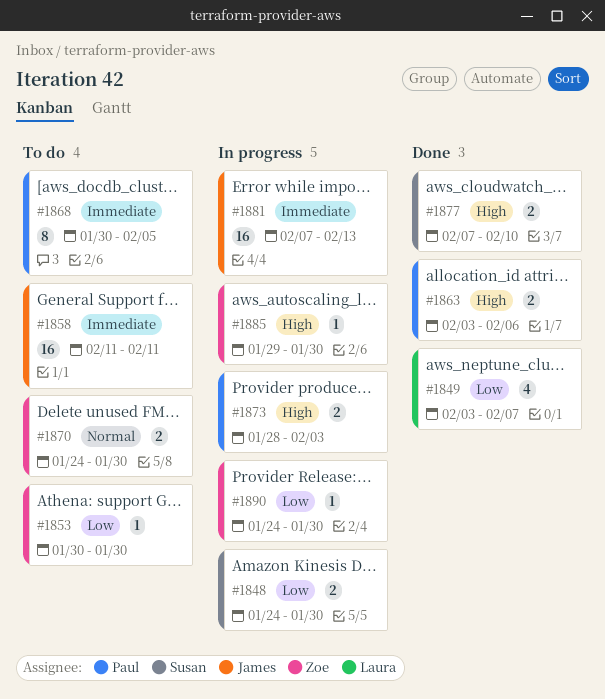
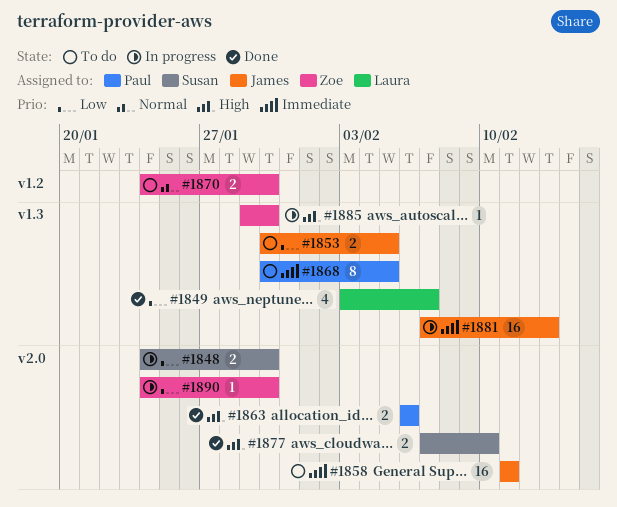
#1853, owner: Zoe -> James
#1853, estimate: 1 -> 2
#1853, due: Jan 30 -> Feb 5
#1863, start: Feb 3 -> Feb 6
#1873: present -> none

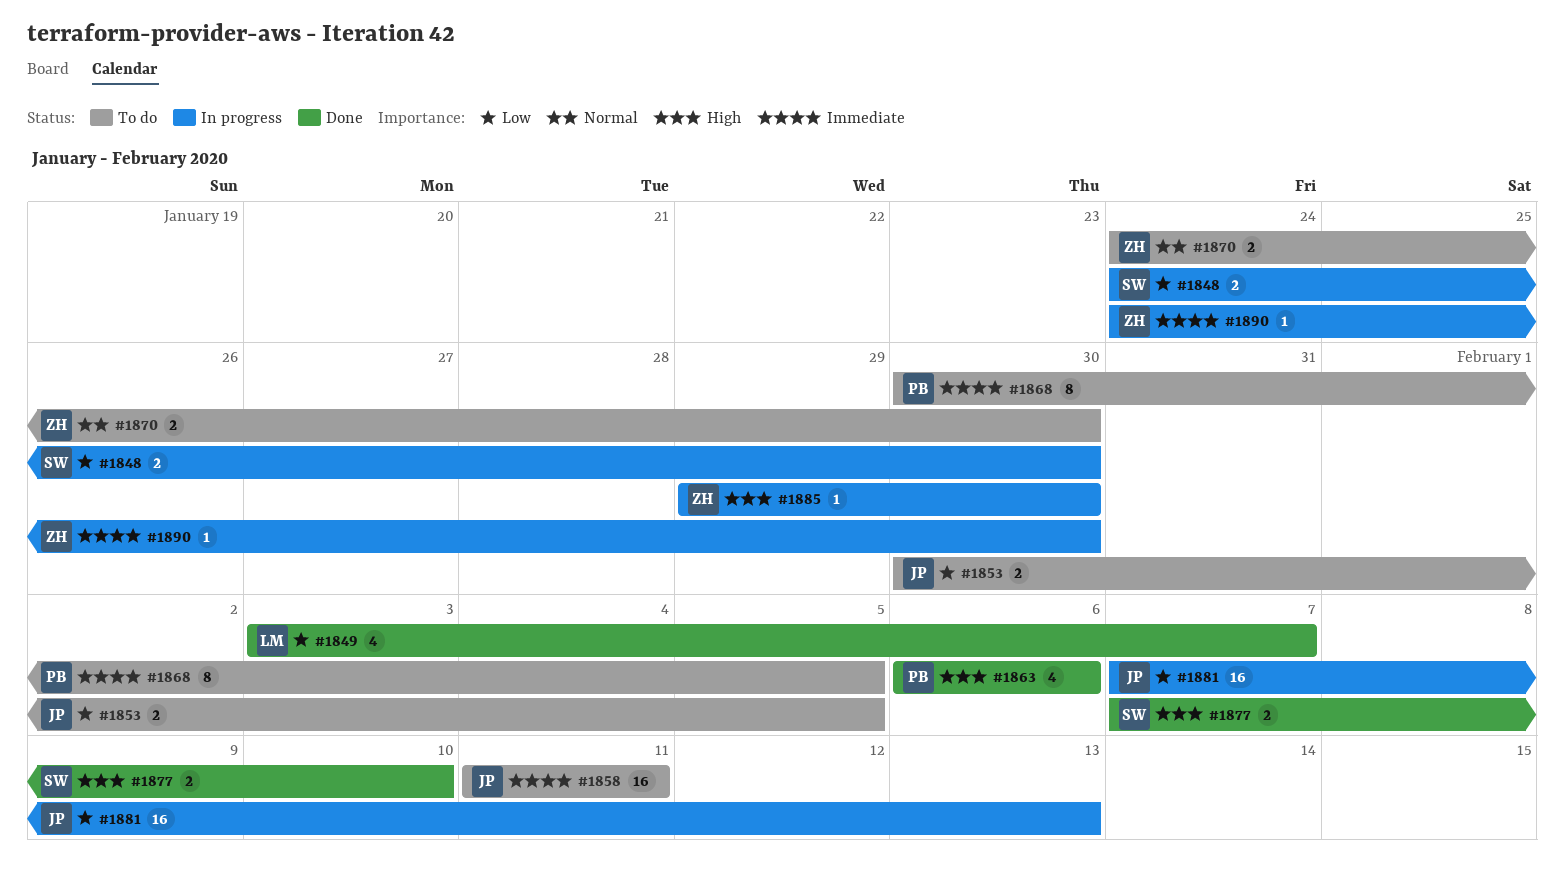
#1863, estimate: 2 -> 4
#1881, priority: Immediate -> Low
#1890, priority: Low -> Immediate

